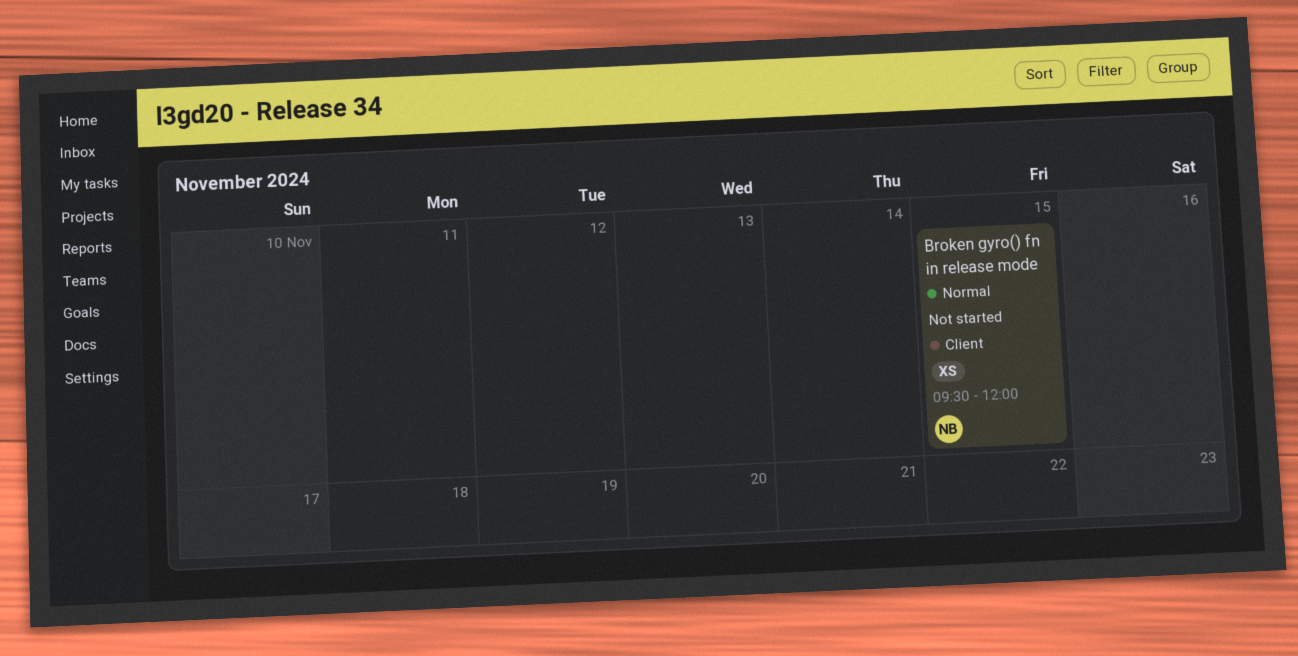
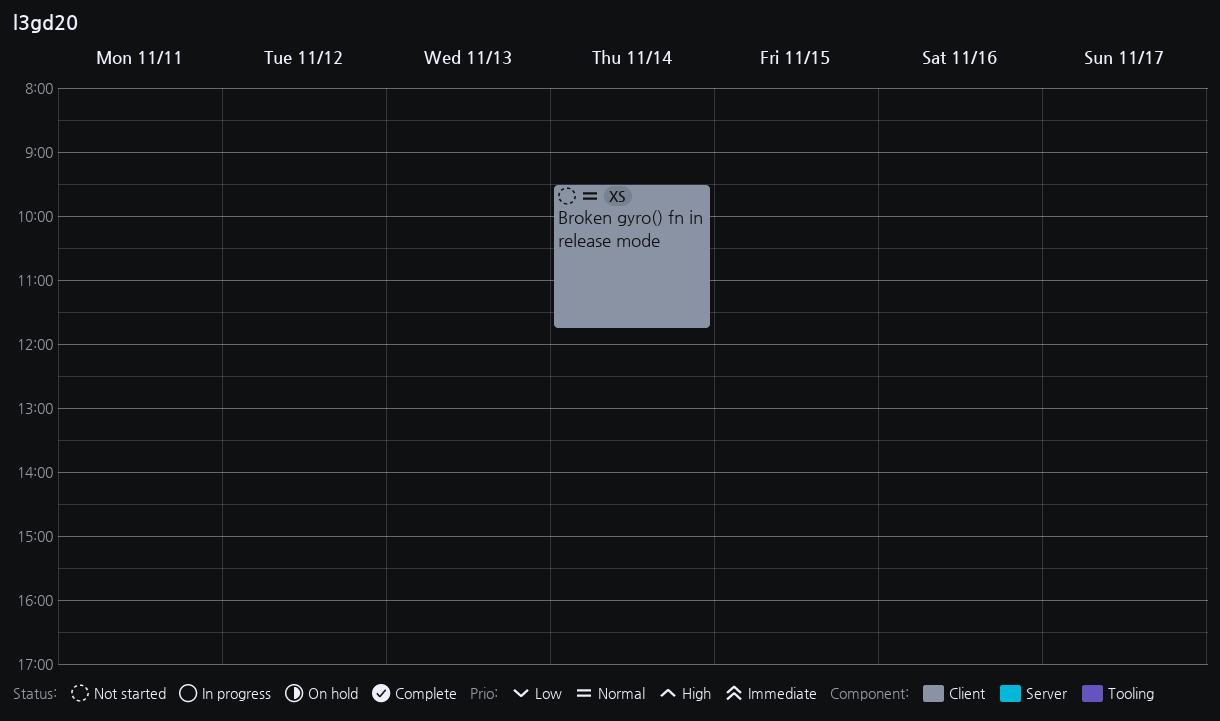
Broken gyro() fn in release mode, day: Nov 15 -> Nov 14
Broken gyro() fn in release mode, ends: 12:00 -> 11:45

